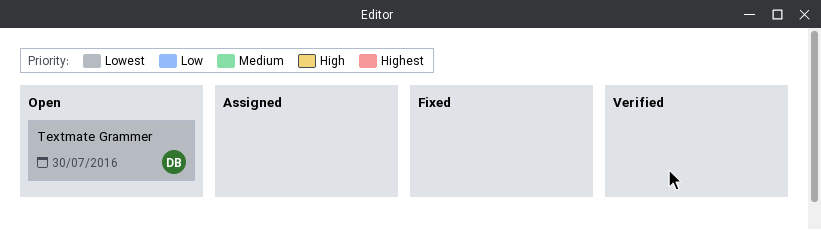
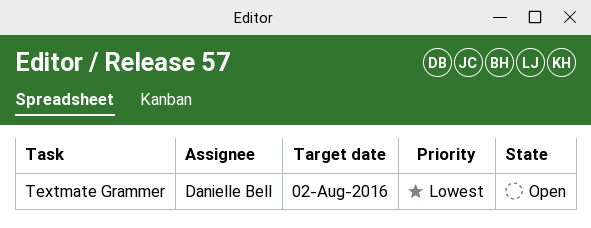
Textmate Grammer, due: Jul 30 -> Aug 2

